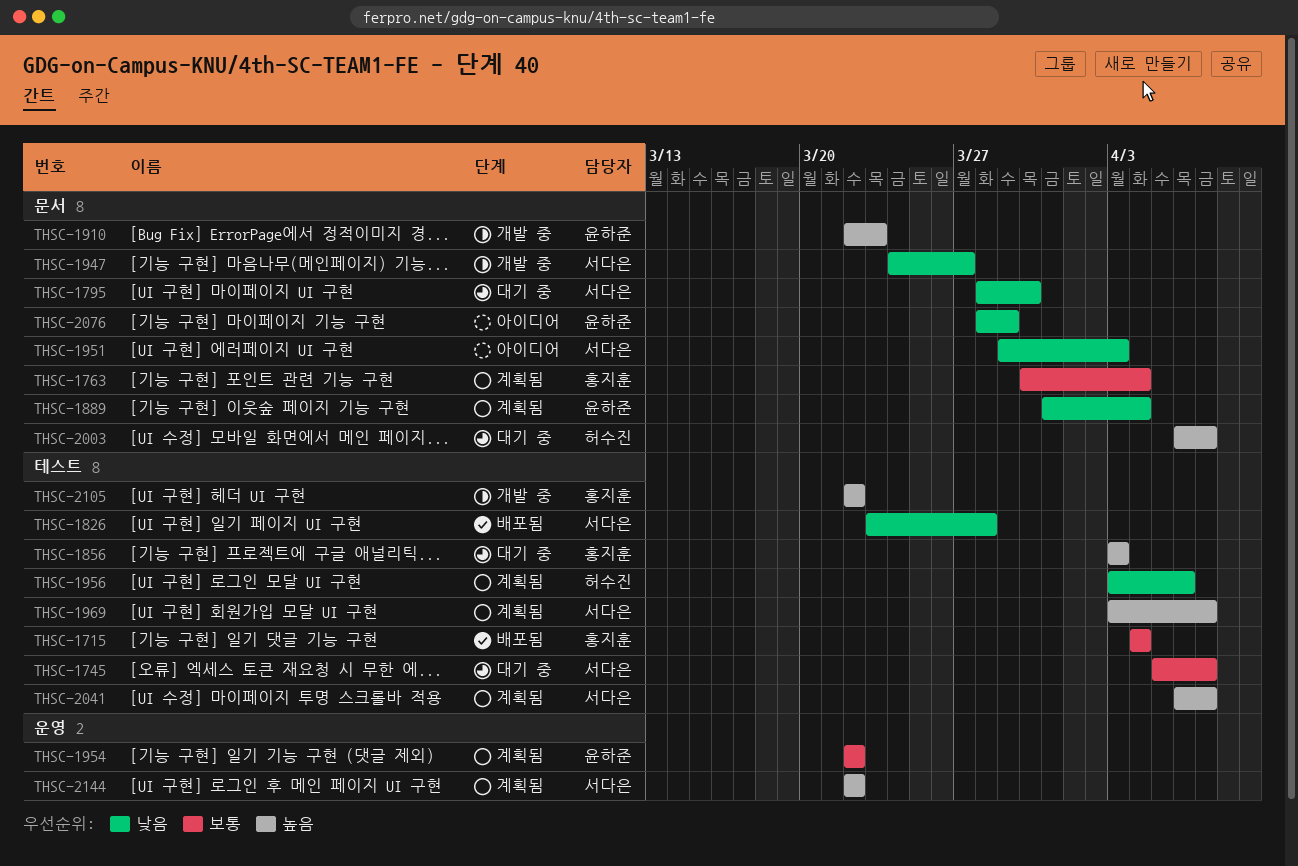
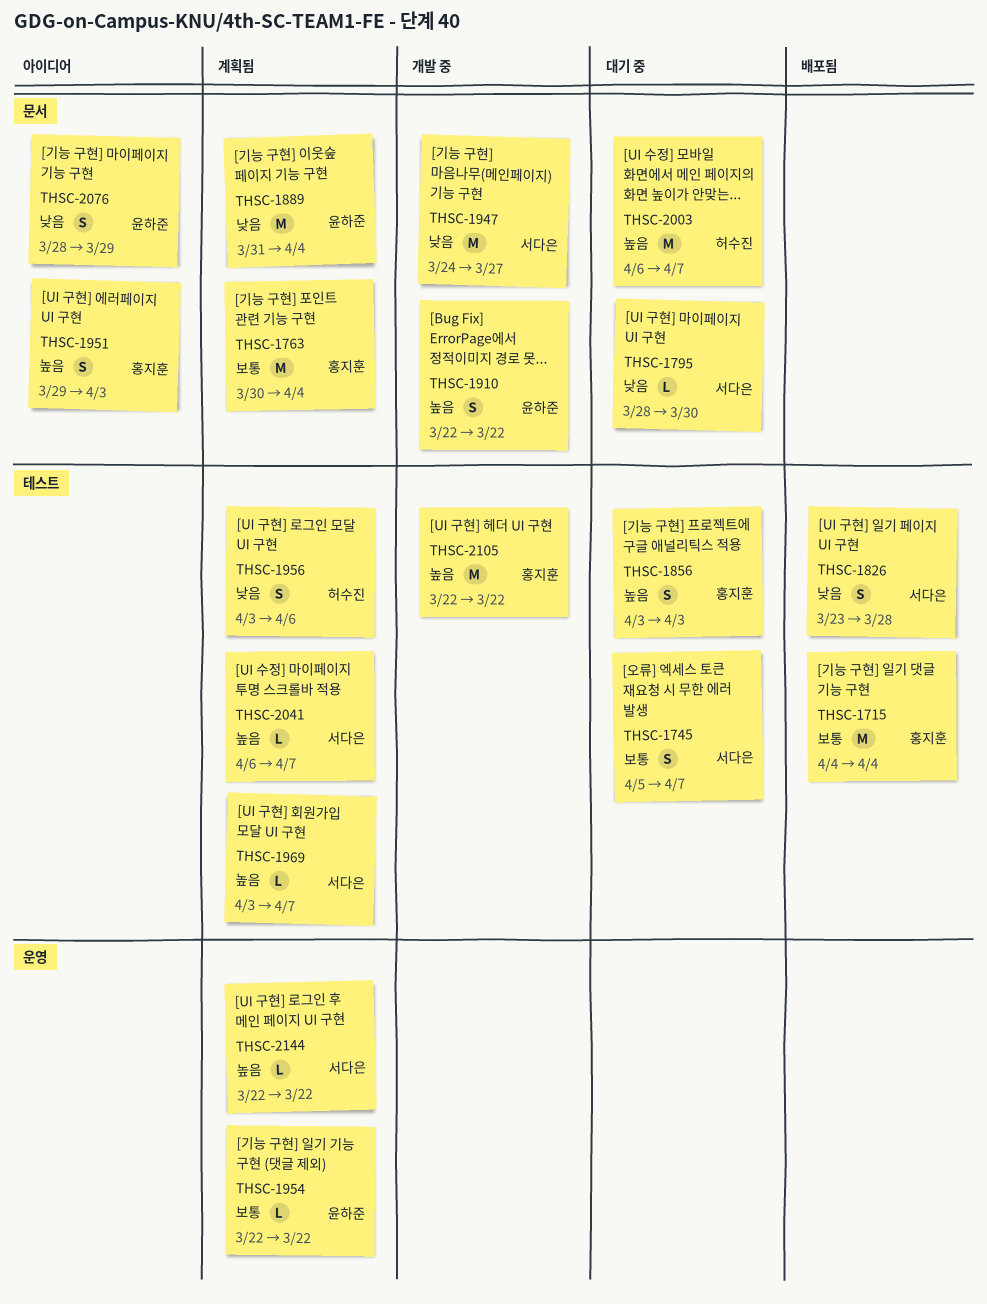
THSC-1910, due: Mar 23 -> Mar 22
THSC-1951, owner: 서다은 -> 홍지훈
THSC-1951, priority: 낮음 -> 높음

